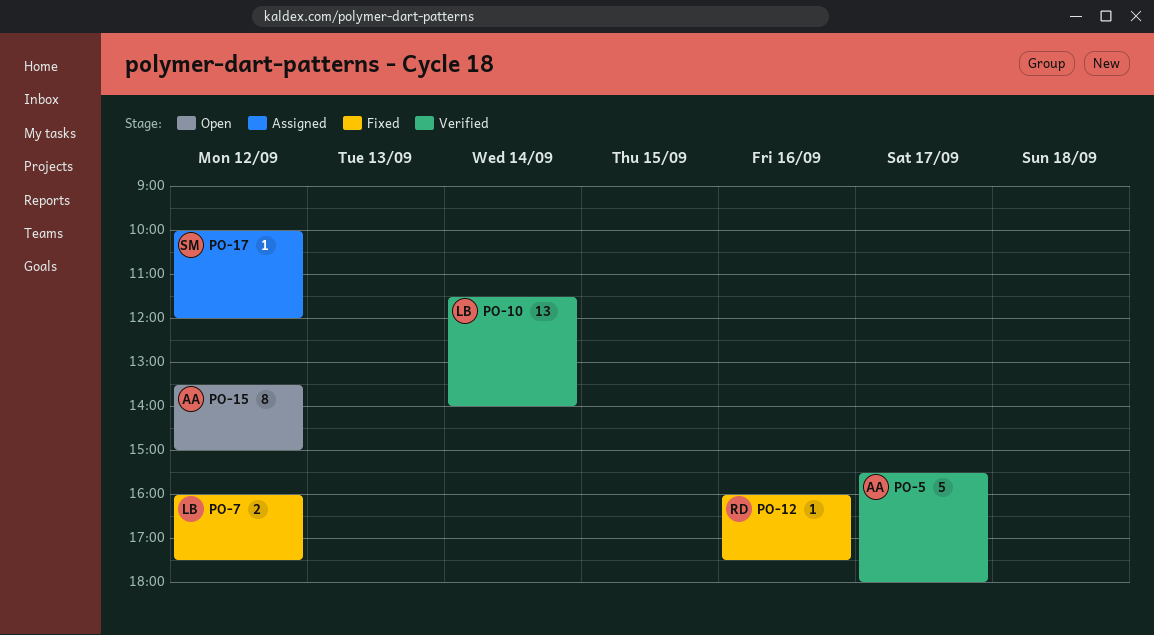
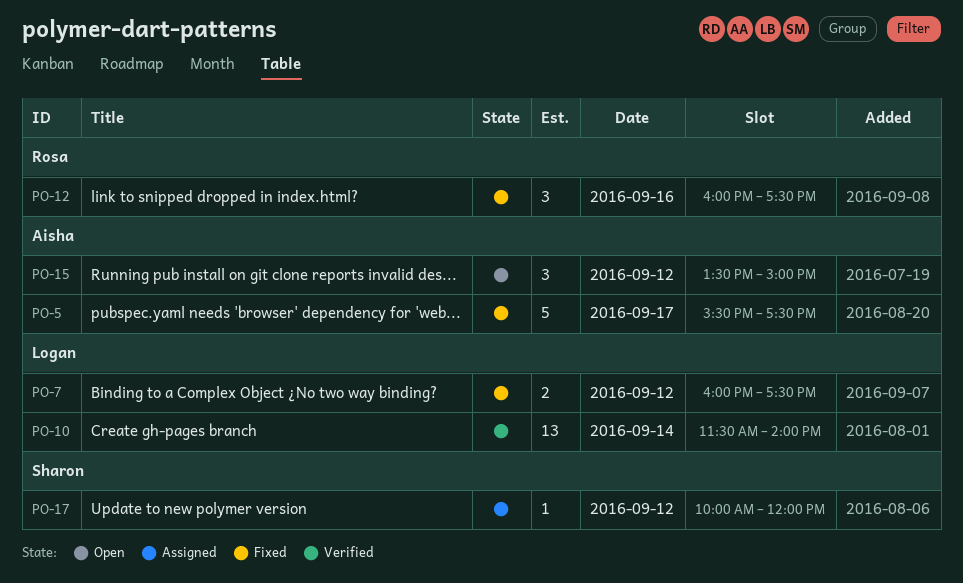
PO-5, status: Verified -> Fixed
PO-5, ends: 18:00 -> 17:30
PO-12, estimate: 1 -> 3
PO-15, estimate: 8 -> 3

